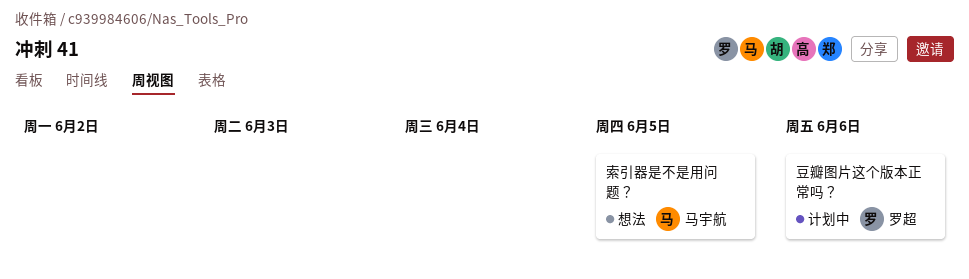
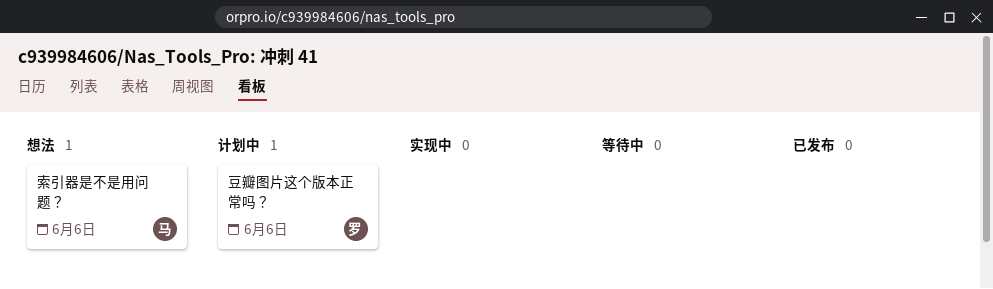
索引器是不是用问题？, due: Jun 5 -> Jun 6

